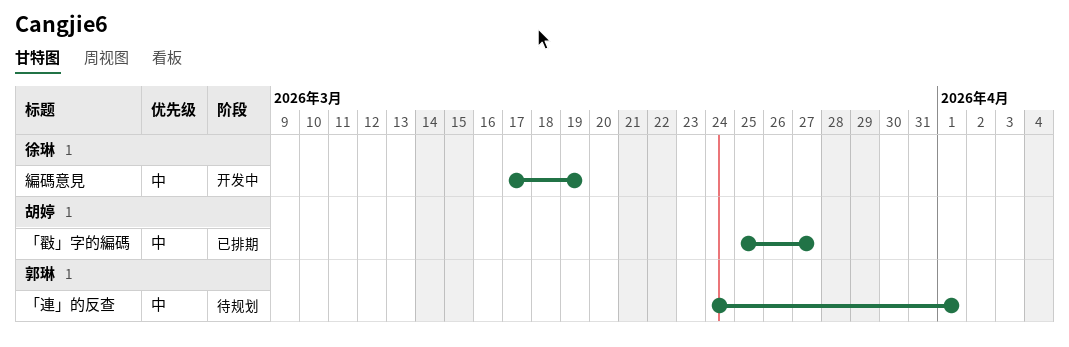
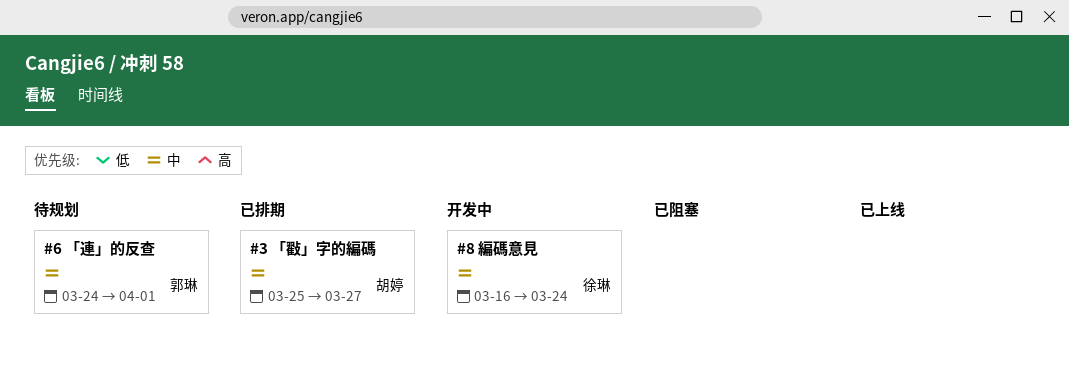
編碼意見, start: Mar 17 -> Mar 16
編碼意見, due: Mar 19 -> Mar 24

